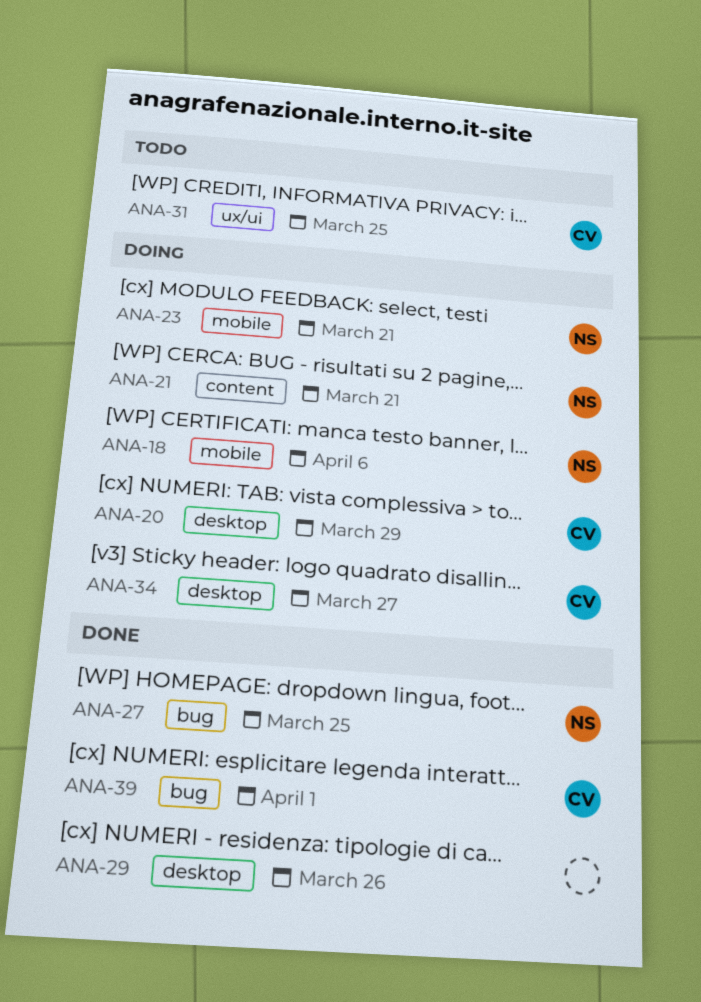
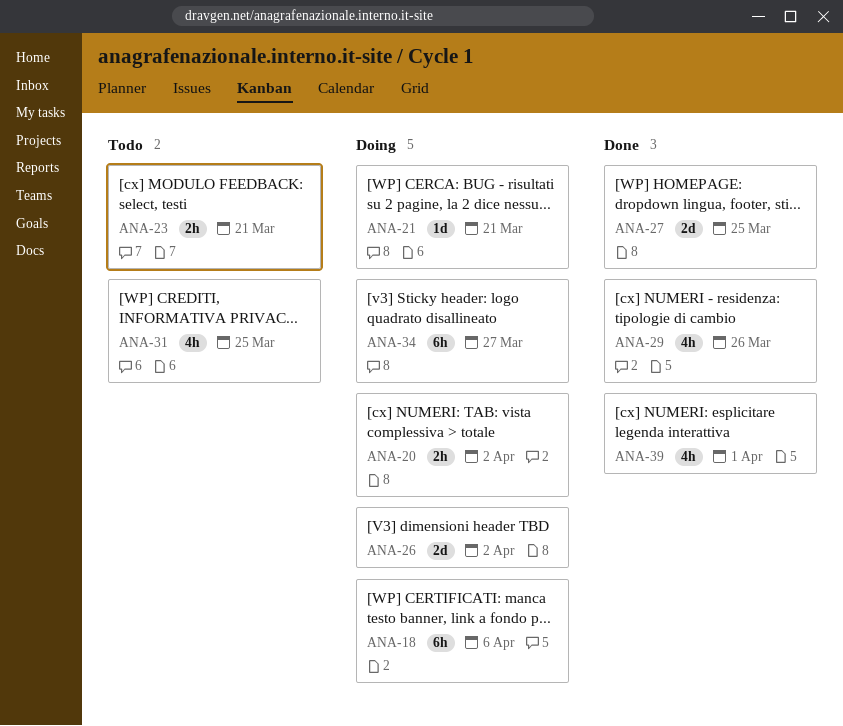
ANA-20, due: Mar 29 -> Apr 2
ANA-23, status: Doing -> Todo
ANA-26: none -> present

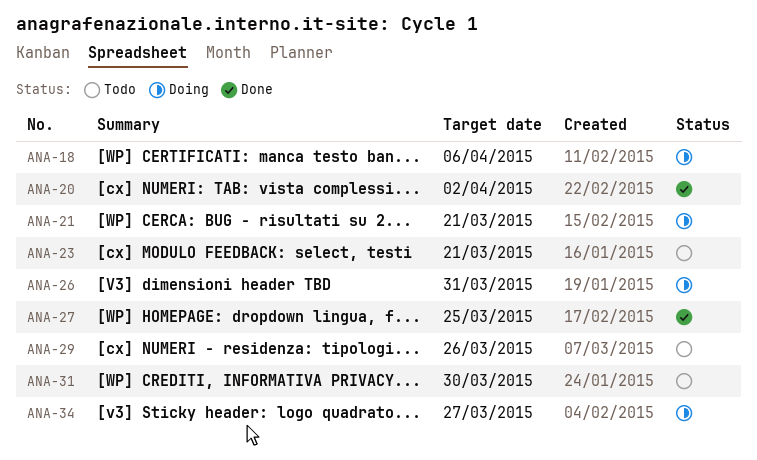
ANA-20, status: Doing -> Done
ANA-26, due: Apr 2 -> Mar 31
ANA-29, status: Done -> Todo
ANA-31, due: Mar 25 -> Mar 30
ANA-39: present -> none

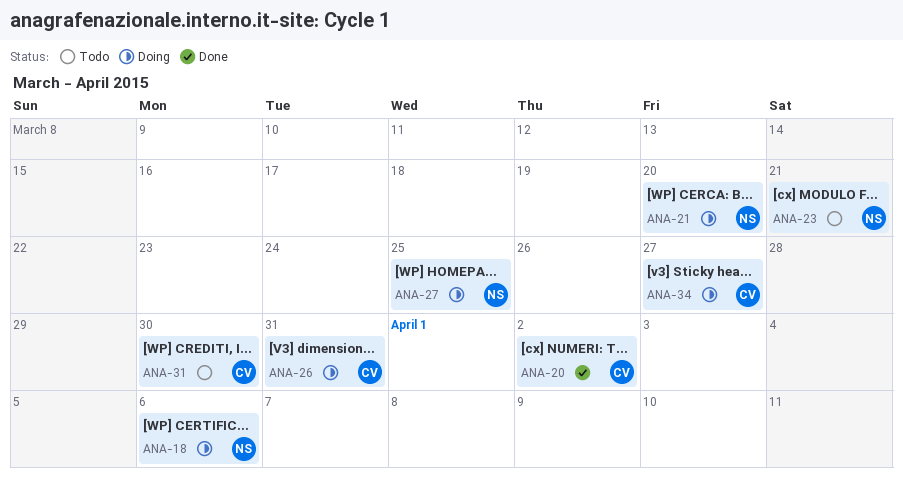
ANA-21, due: Mar 21 -> Mar 20
ANA-27, status: Done -> Doing
ANA-29: present -> none

